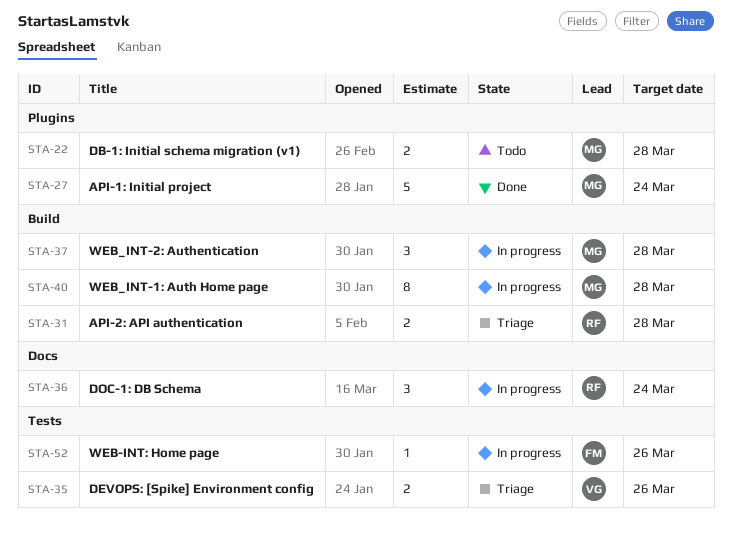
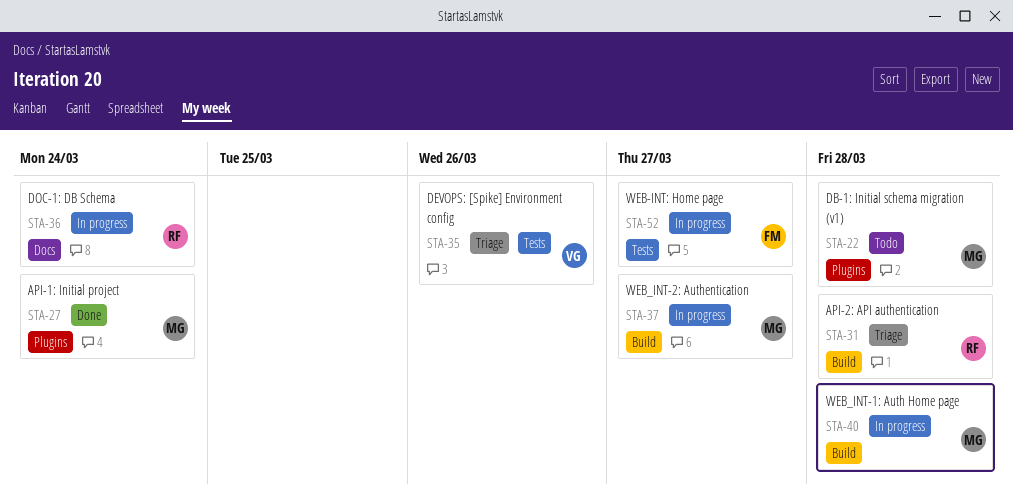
STA-37, due: Mar 28 -> Mar 27
STA-52, due: Mar 26 -> Mar 27

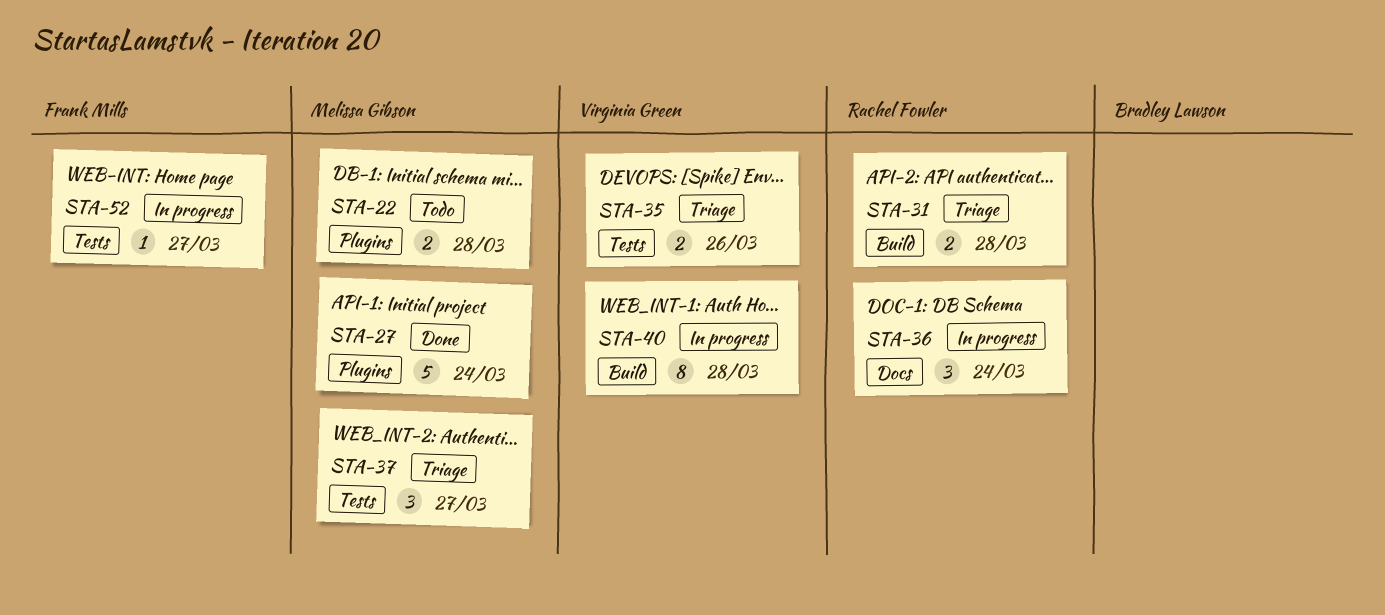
STA-37, status: In progress -> Triage
STA-37, label: Build -> Tests
STA-40, owner: Melissa Gibson -> Virginia Green

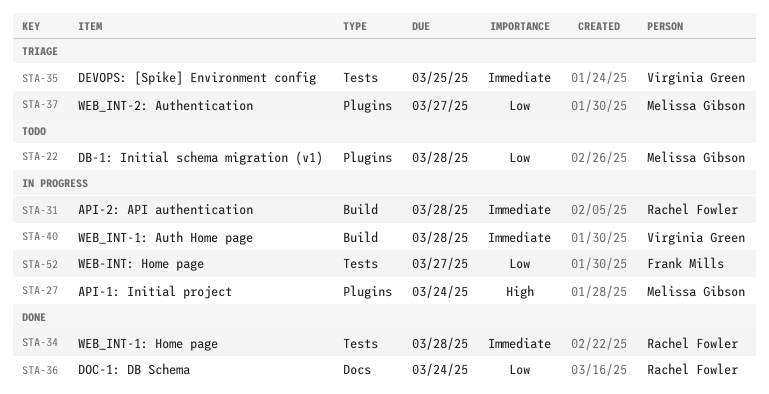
STA-27, status: Done -> In progress
STA-31, status: Triage -> In progress
STA-34: none -> present
STA-35, due: Mar 26 -> Mar 25
STA-36, status: In progress -> Done
STA-37, label: Tests -> Plugins

